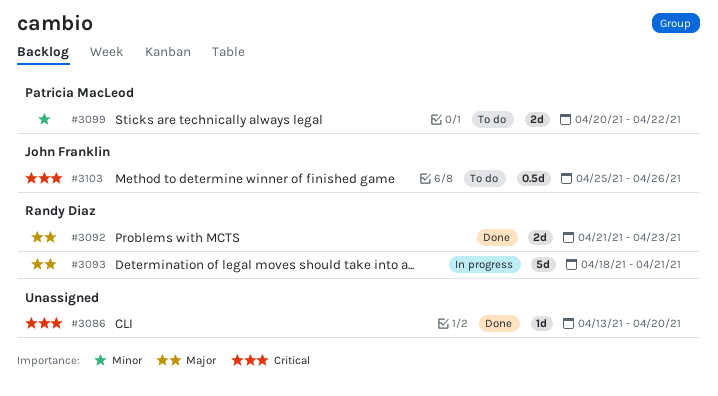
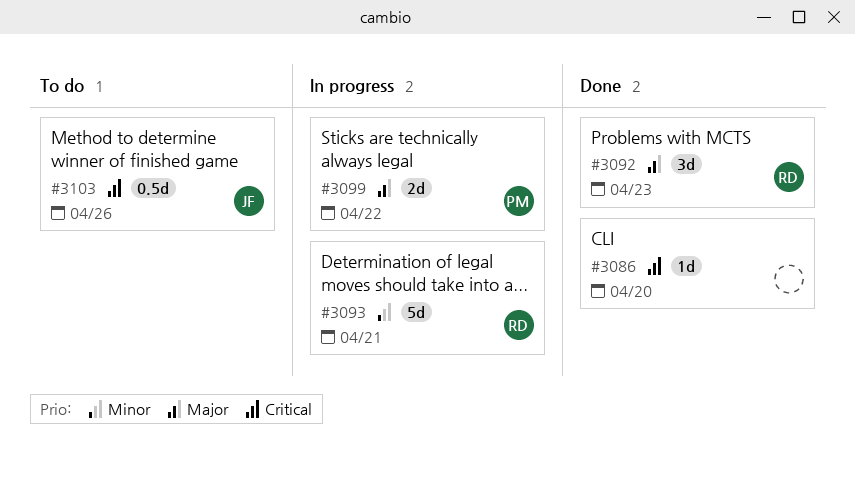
#3092, estimate: 2d -> 3d
#3093, priority: Major -> Minor
#3099, status: To do -> In progress
#3099, priority: Minor -> Major

